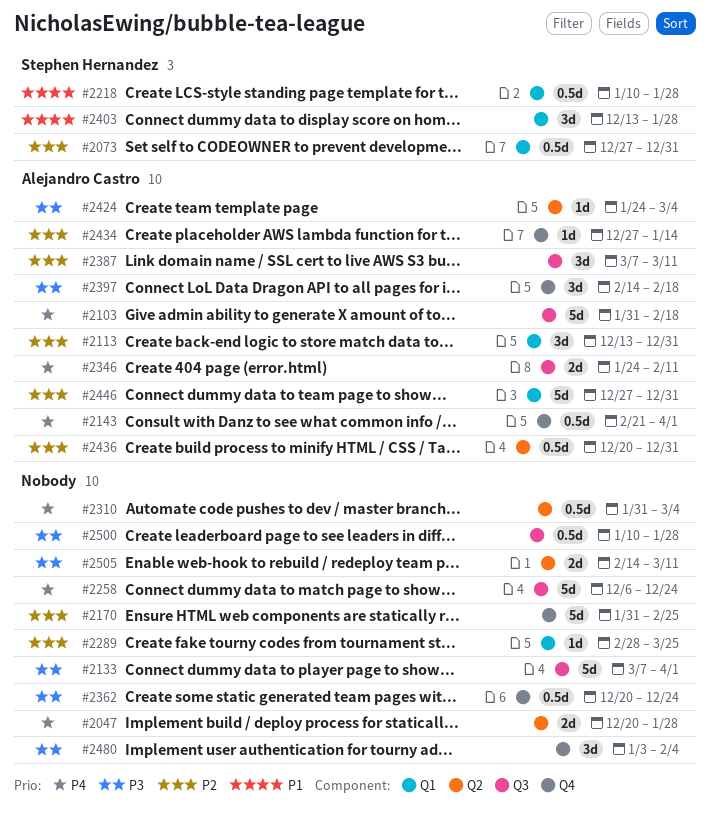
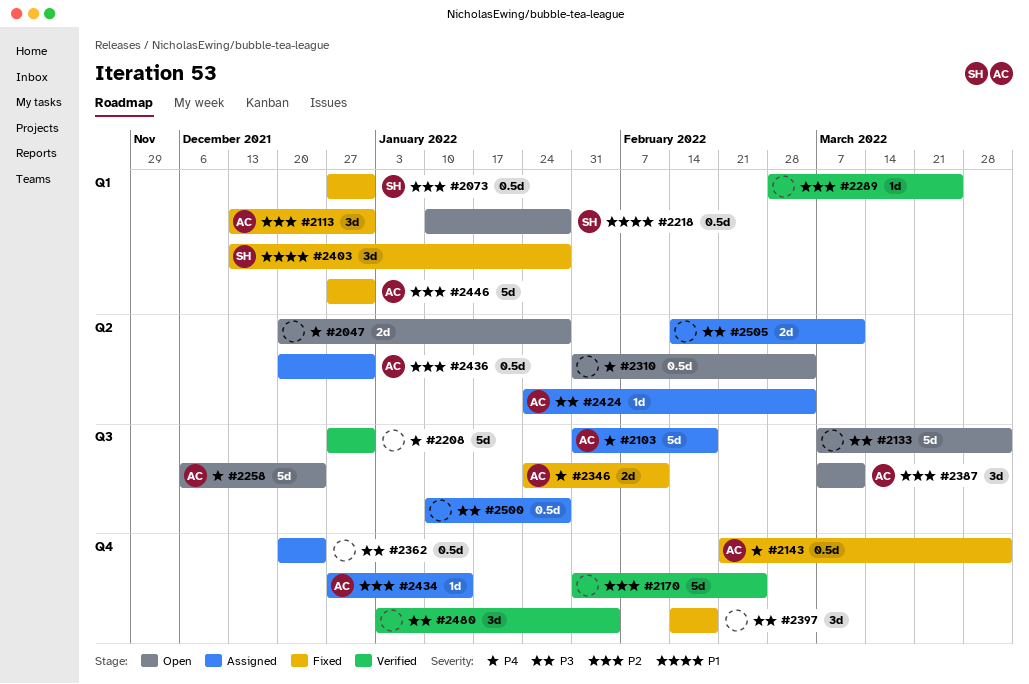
#2208: none -> present
#2258, owner: none -> Alejandro Castro
#2397, owner: Alejandro Castro -> none

